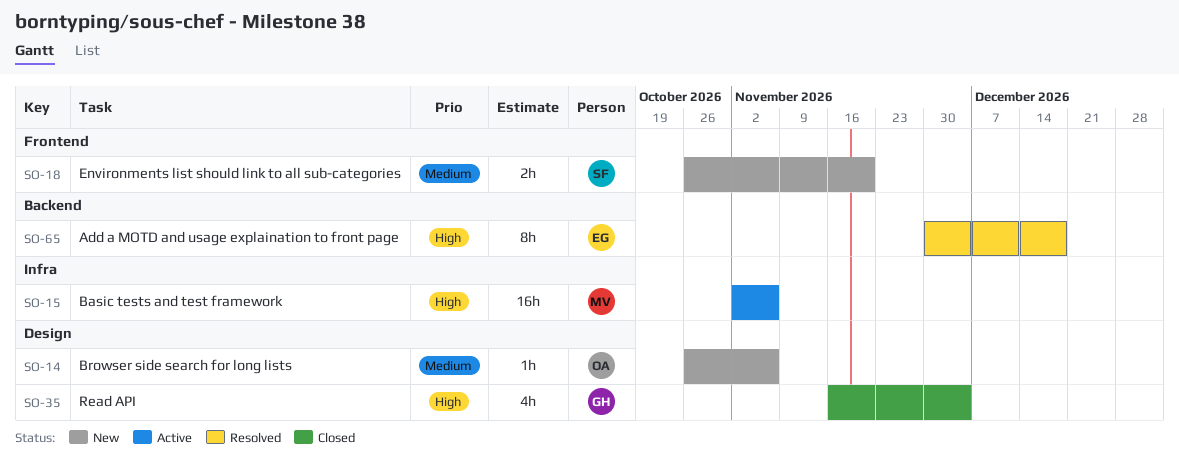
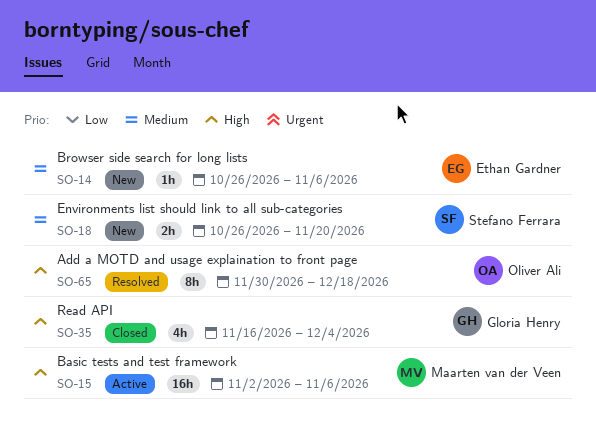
SO-14, owner: Oliver Ali -> Ethan Gardner
SO-65, owner: Ethan Gardner -> Oliver Ali

